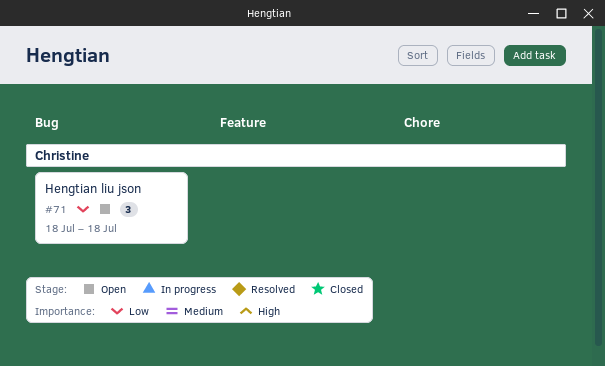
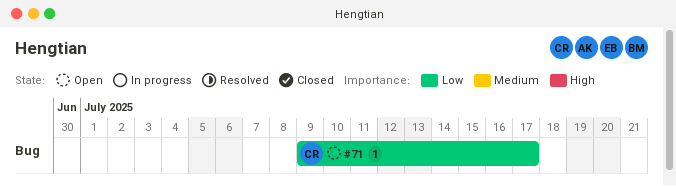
#71, estimate: 3 -> 1
#71, start: Jul 18 -> Jul 9
#71, due: Jul 18 -> Jul 17

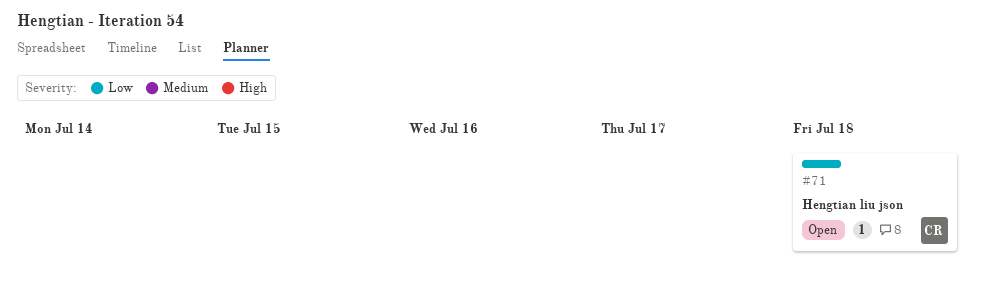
#71, due: Jul 17 -> Jul 18

